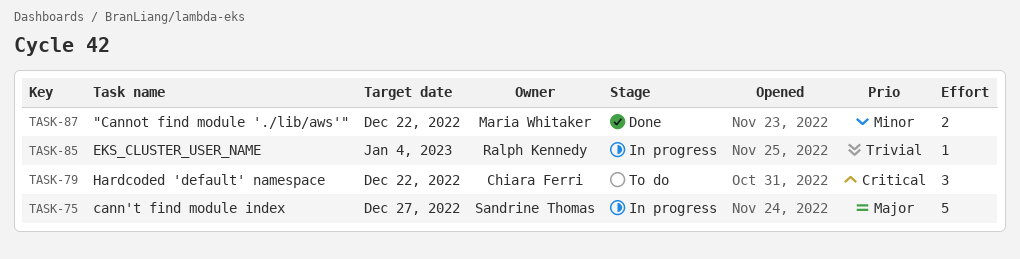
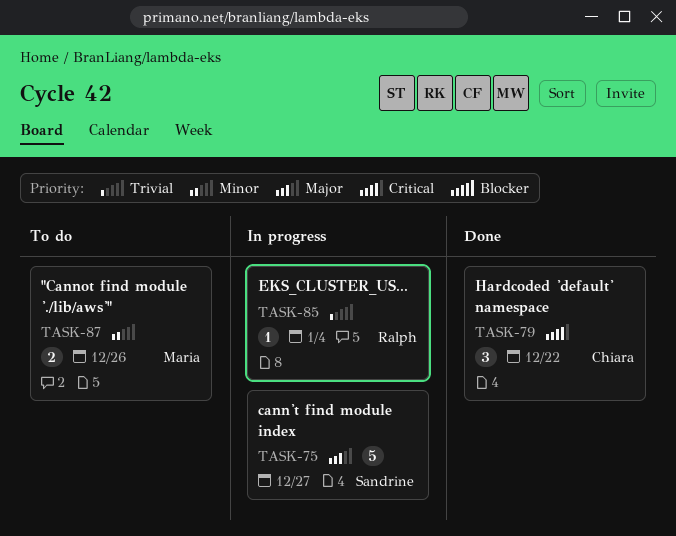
TASK-79, status: To do -> Done
TASK-87, status: Done -> To do
TASK-87, due: Dec 22 -> Dec 26

